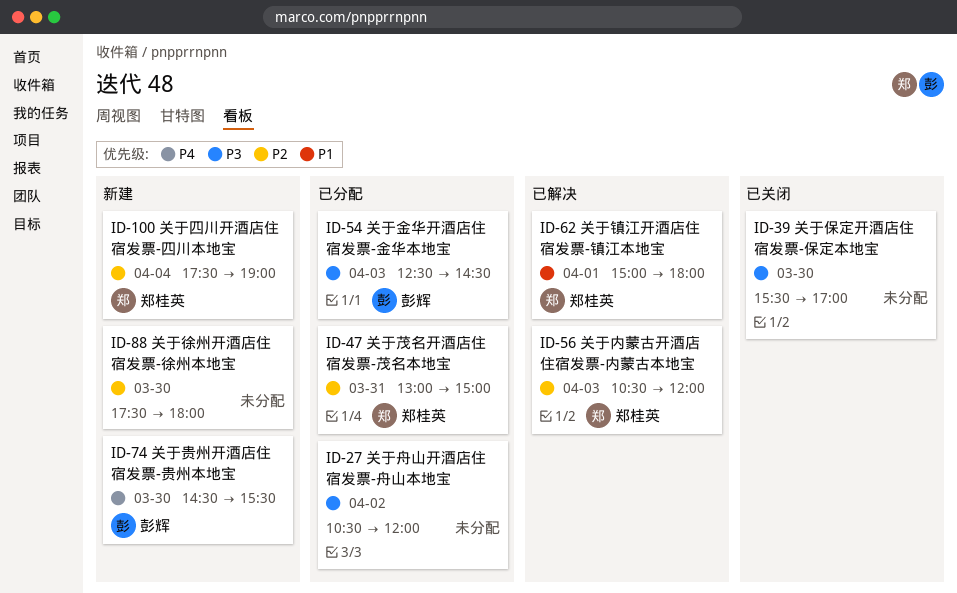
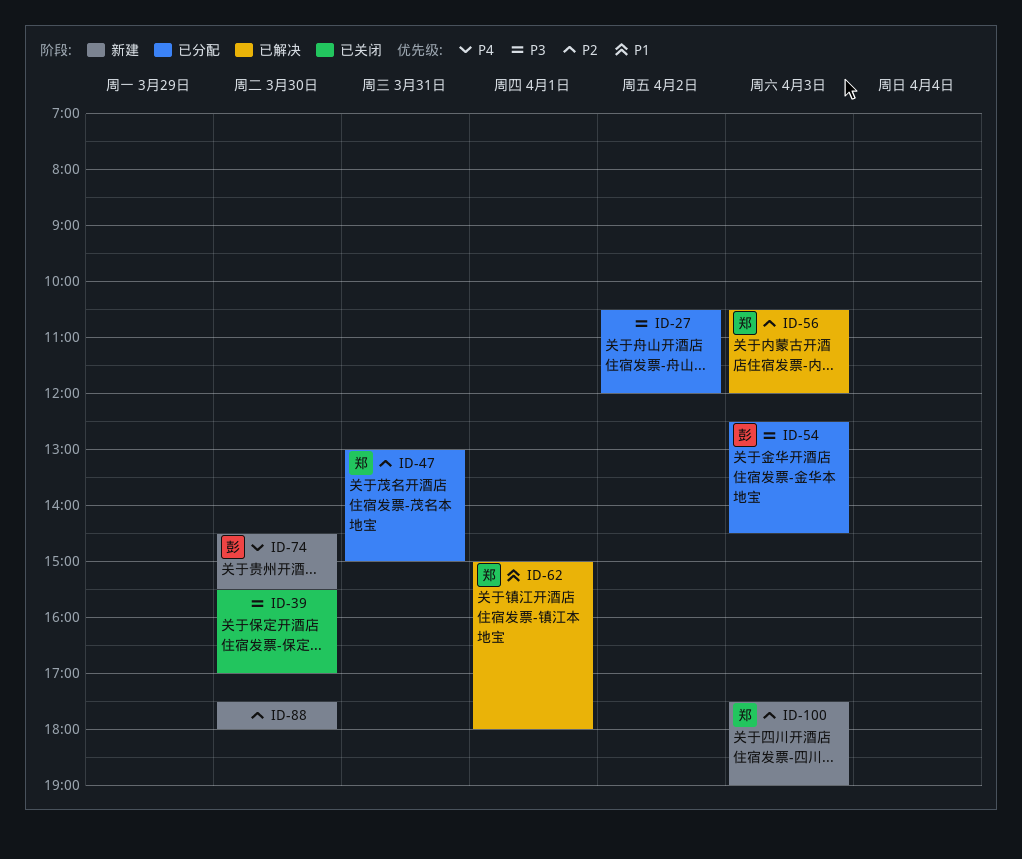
ID-100, day: Apr 4 -> Apr 3

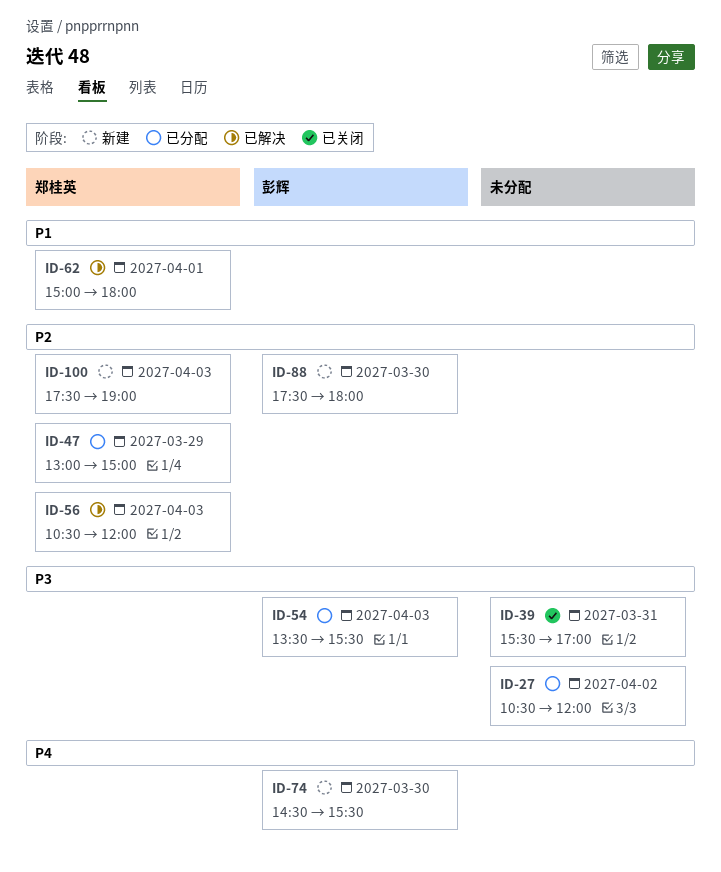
ID-39, day: Mar 30 -> Mar 31
ID-47, day: Mar 31 -> Mar 29
ID-54, begins: 12:30 -> 13:30
ID-54, ends: 14:30 -> 15:30
ID-88, owner: none -> 彭辉

